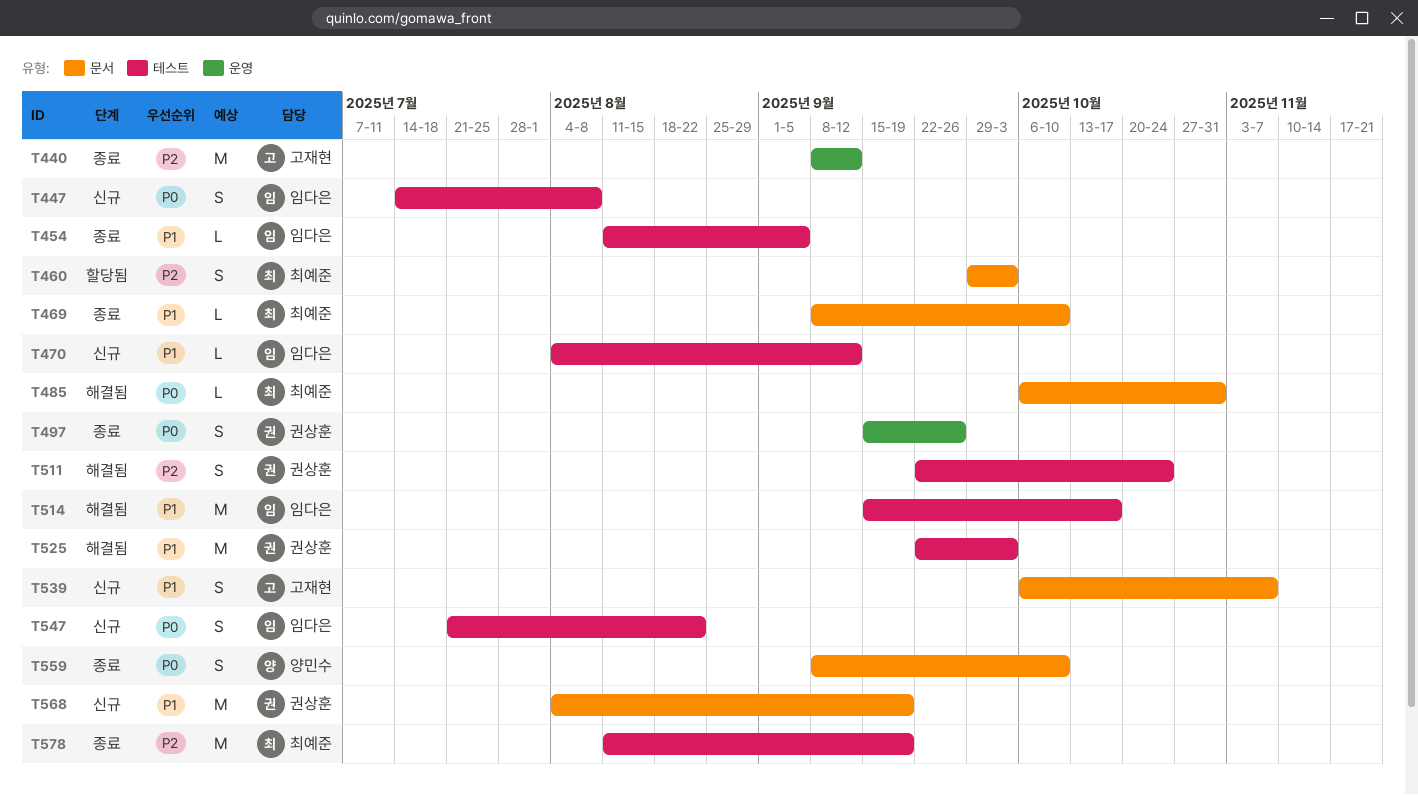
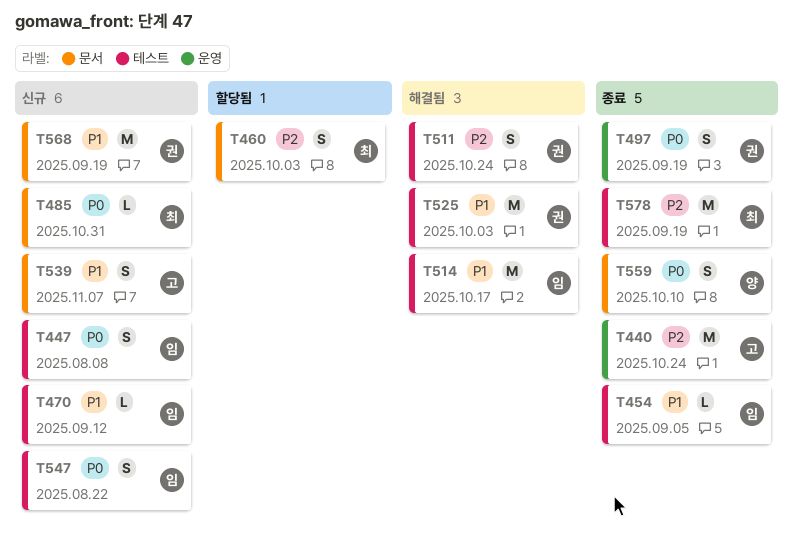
T440, due: Sep 12 -> Oct 24
T469: present -> none
T485, status: 해결됨 -> 신규
T497, due: Sep 26 -> Sep 19

